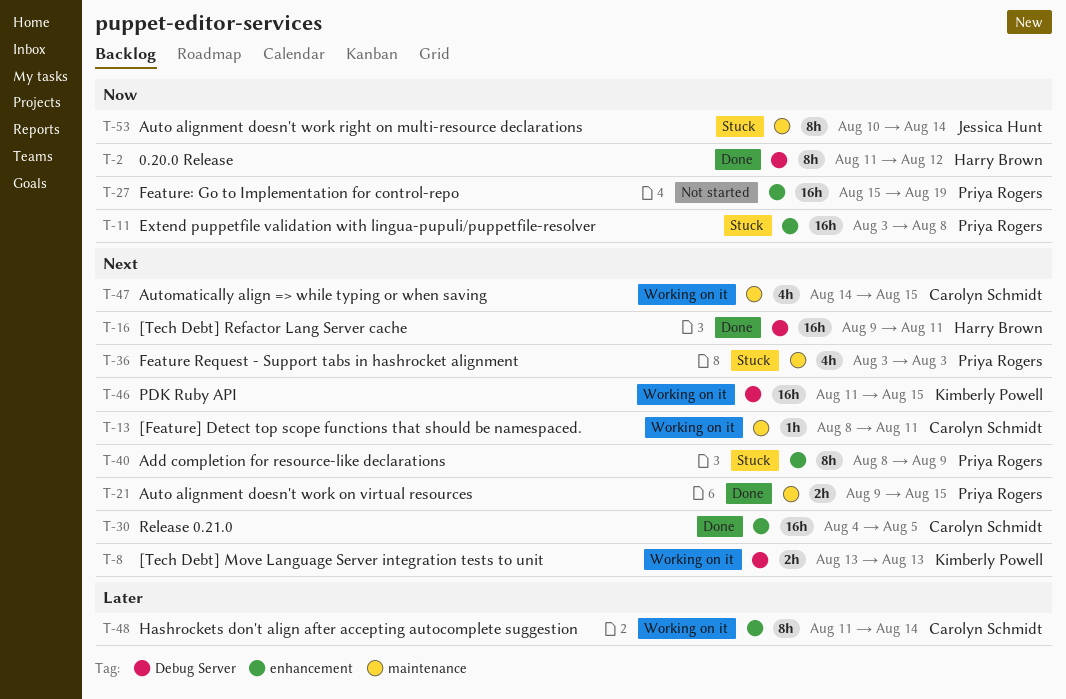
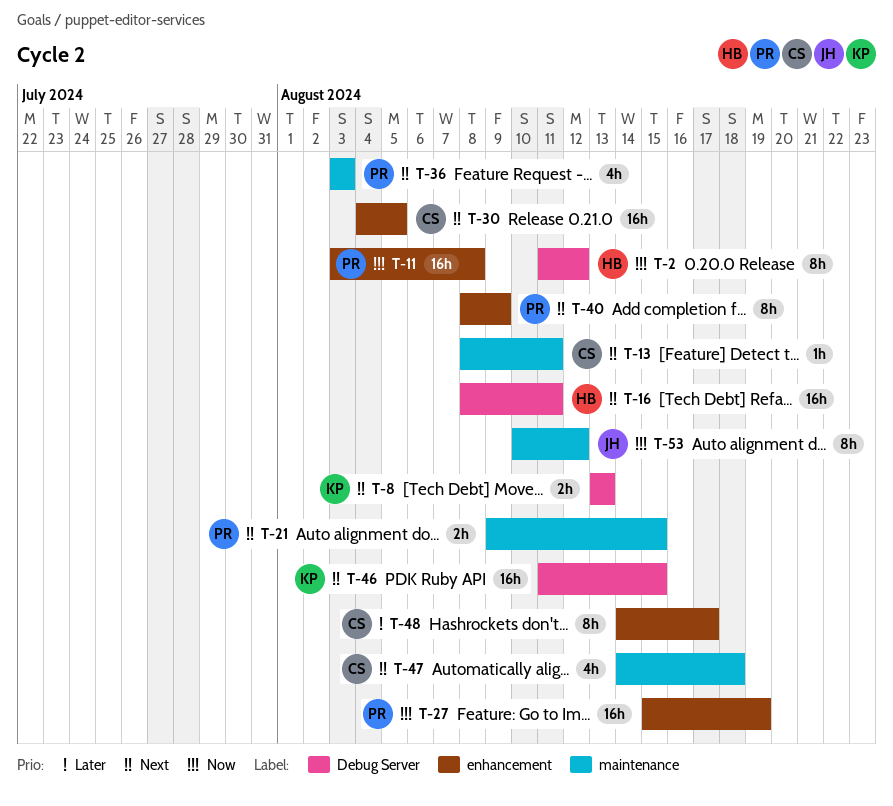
T-16, start: Aug 9 -> Aug 8
T-47, due: Aug 15 -> Aug 18
T-48, start: Aug 11 -> Aug 14
T-48, due: Aug 14 -> Aug 17
T-53, due: Aug 14 -> Aug 12

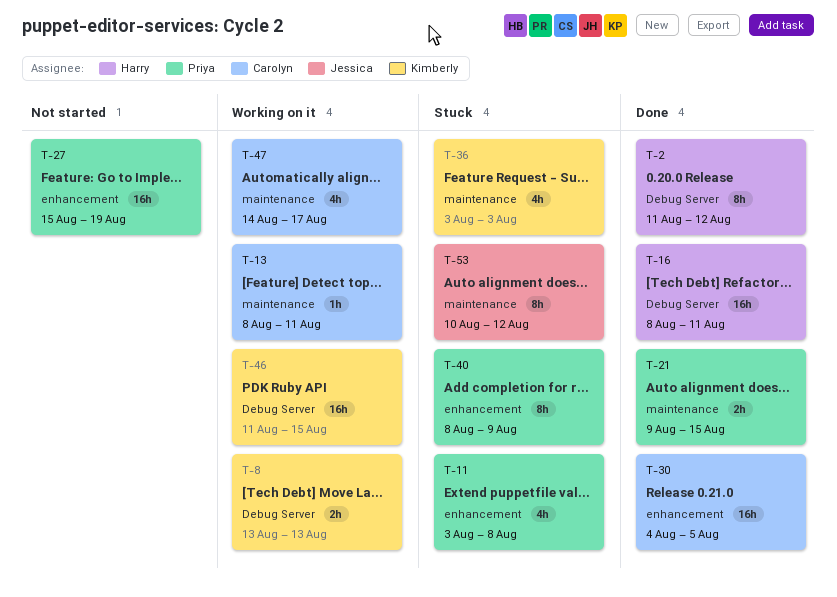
T-11, estimate: 16h -> 4h
T-36, owner: Priya -> Kimberly
T-47, due: Aug 18 -> Aug 17
T-48: present -> none

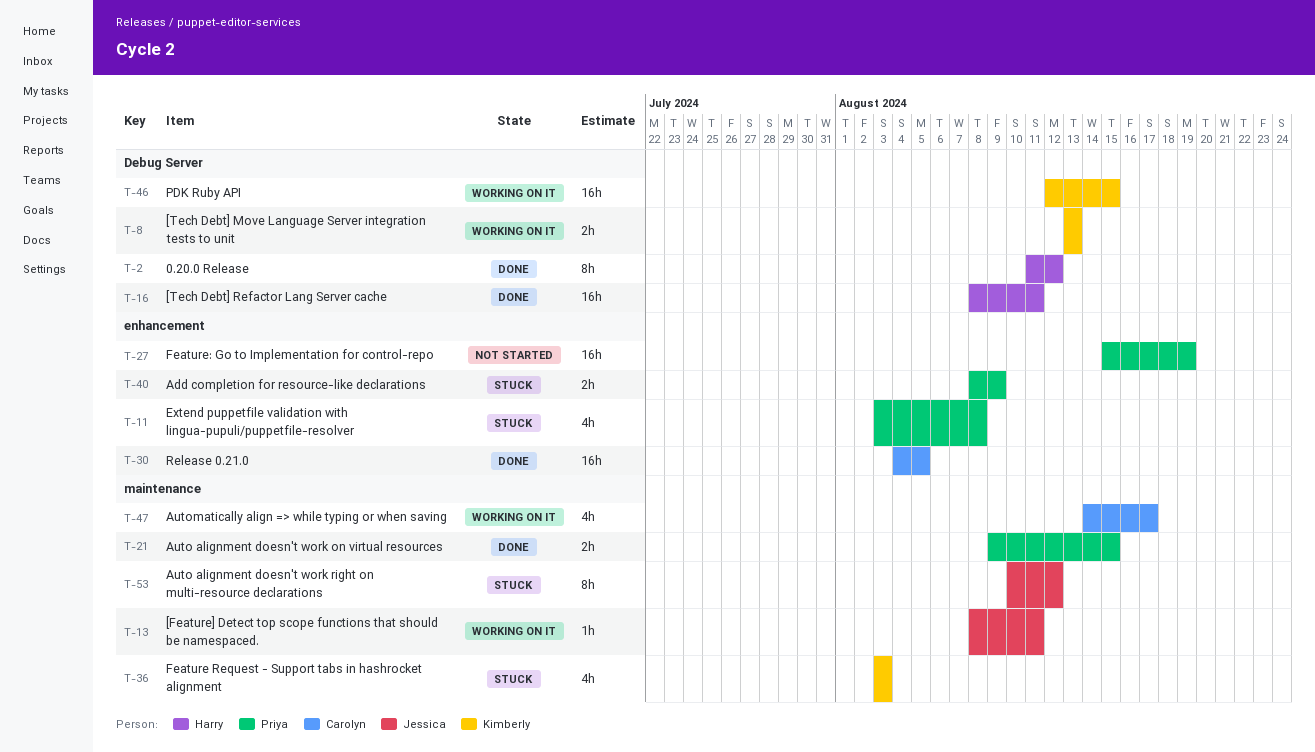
T-13, owner: Carolyn -> Jessica
T-40, estimate: 8h -> 2h
T-46, start: Aug 11 -> Aug 12

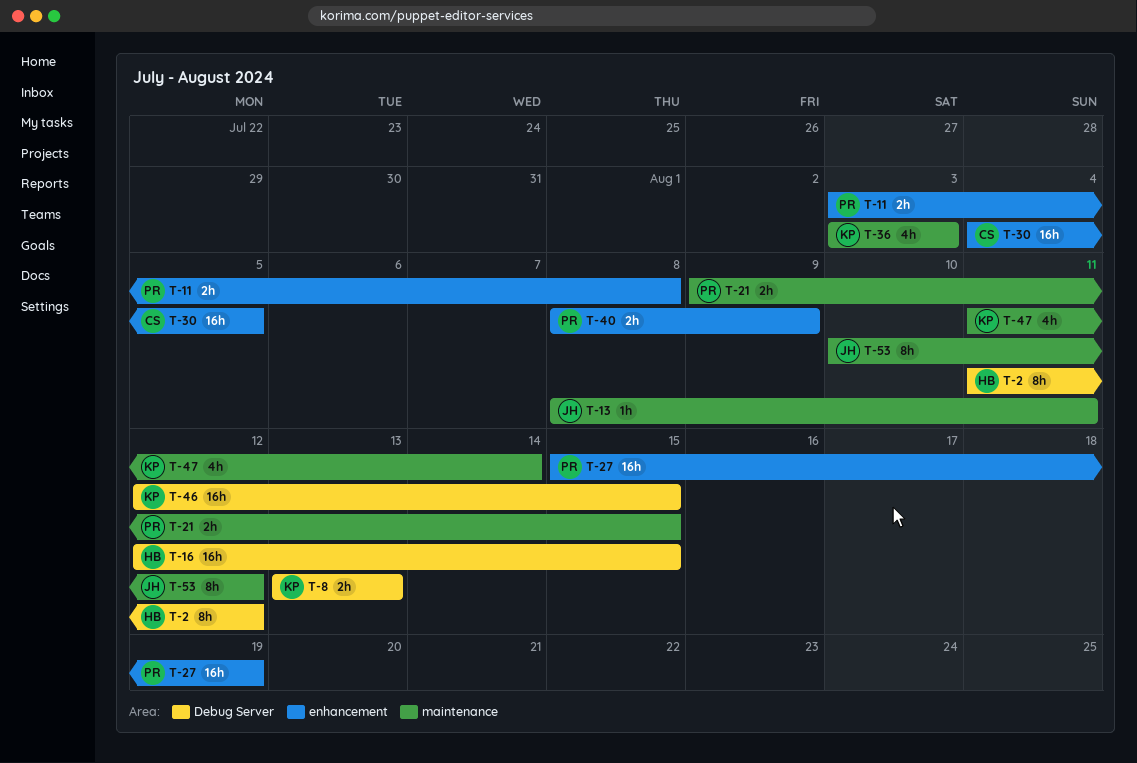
T-11, estimate: 4h -> 2h
T-16, start: Aug 8 -> Aug 12
T-16, due: Aug 11 -> Aug 15
T-47, owner: Carolyn -> Kimberly
T-47, start: Aug 14 -> Aug 11
T-47, due: Aug 17 -> Aug 14

